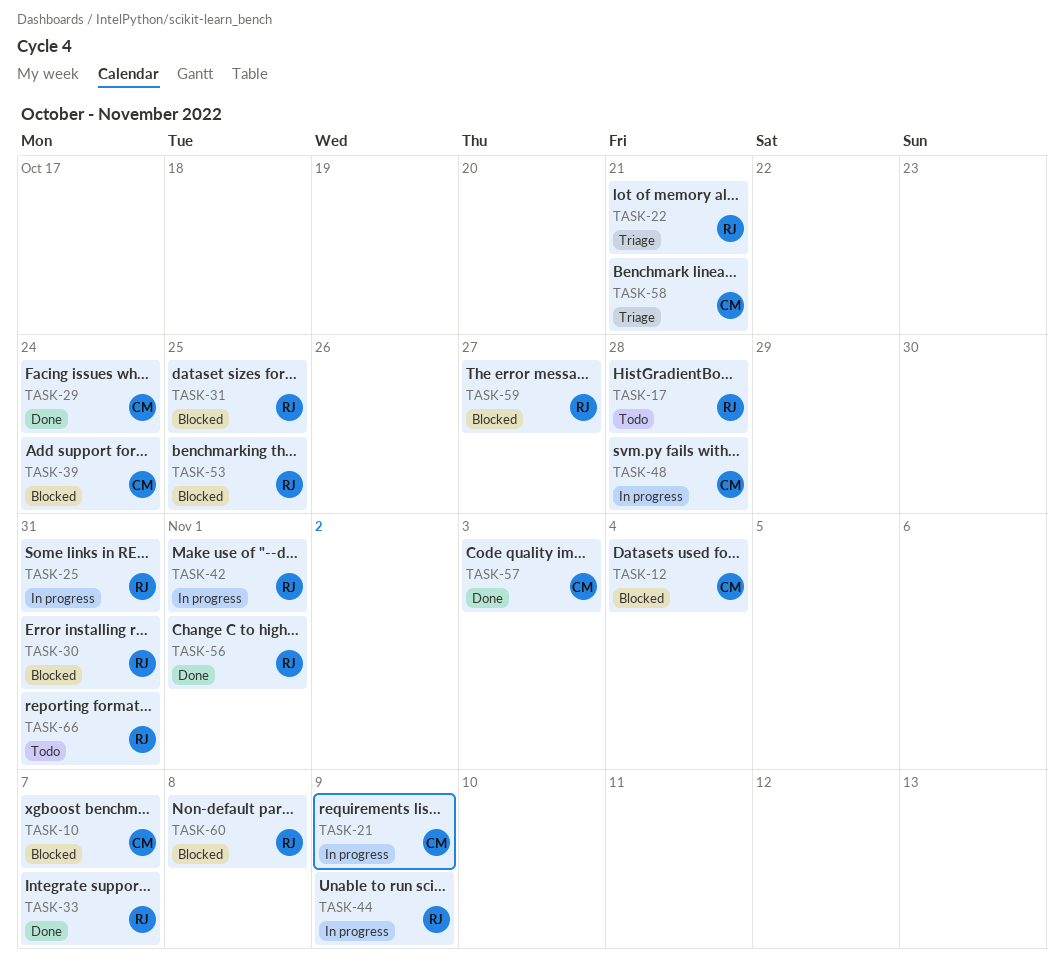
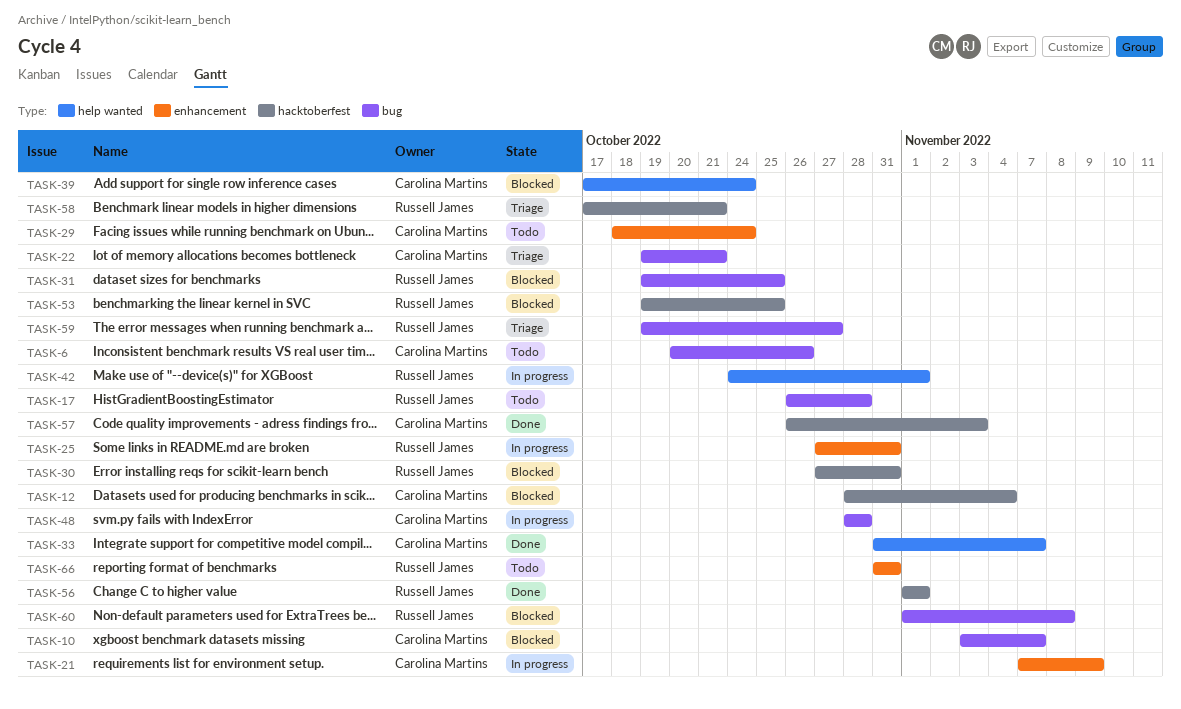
TASK-6: none -> present
TASK-22, owner: Russell James -> Carolina Martins
TASK-29, status: Done -> Todo
TASK-33, owner: Russell James -> Carolina Martins
TASK-44: present -> none
TASK-58, owner: Carolina Martins -> Russell James
TASK-59, status: Blocked -> Triage

